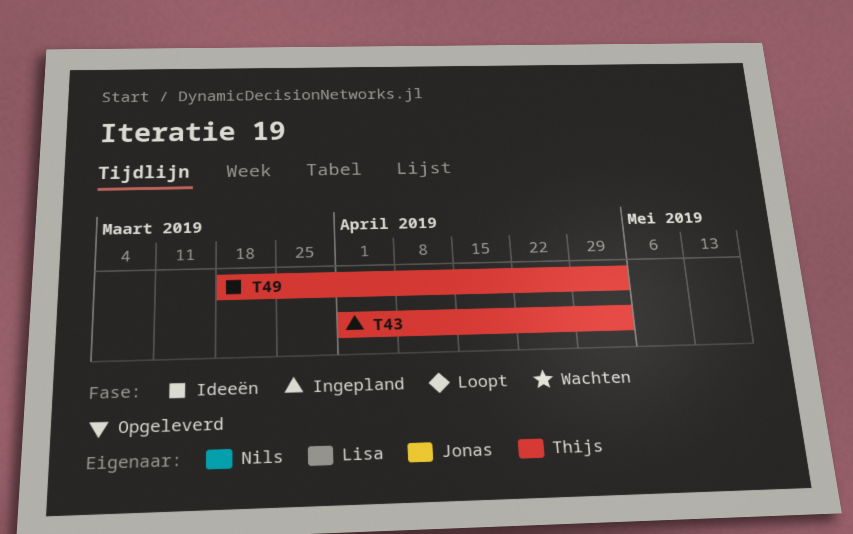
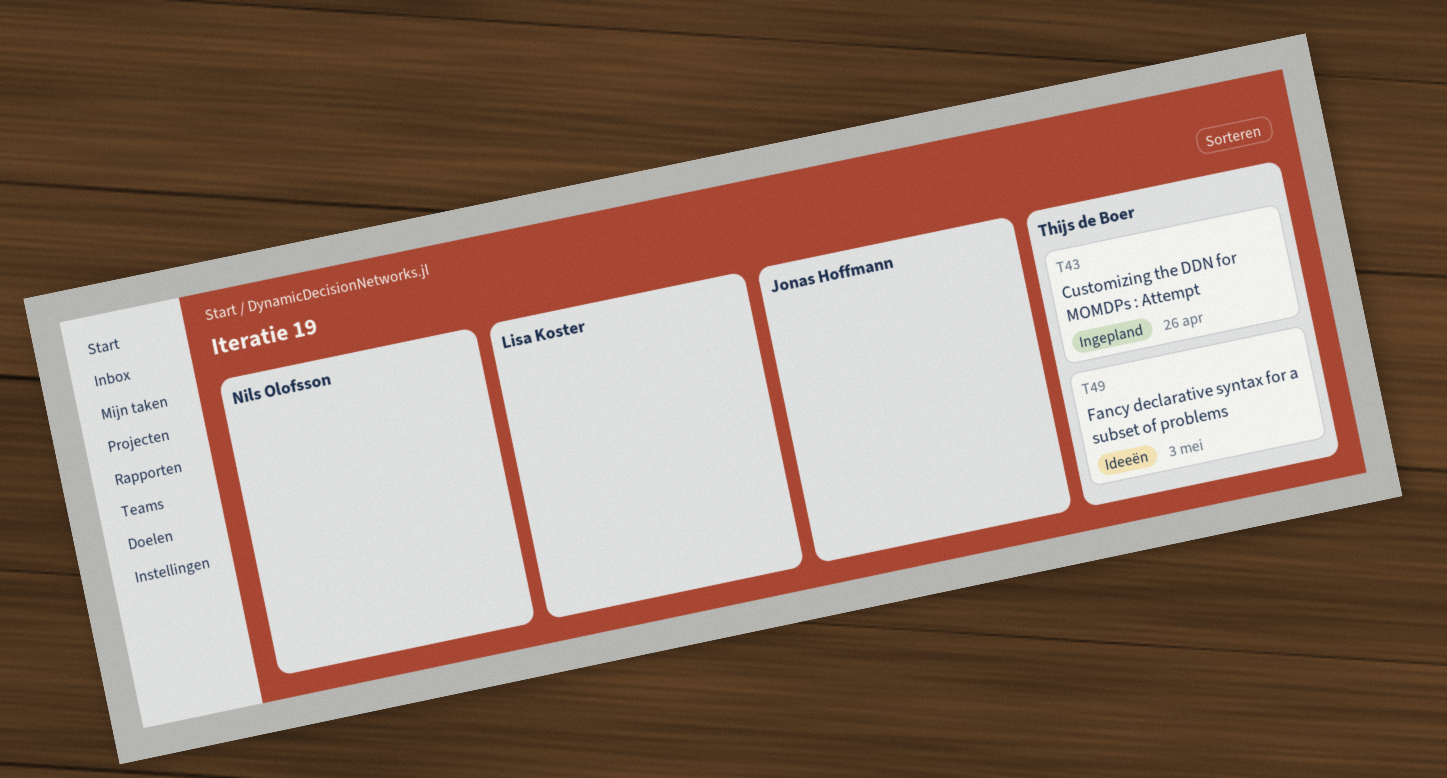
T43, due: May 3 -> Apr 26

